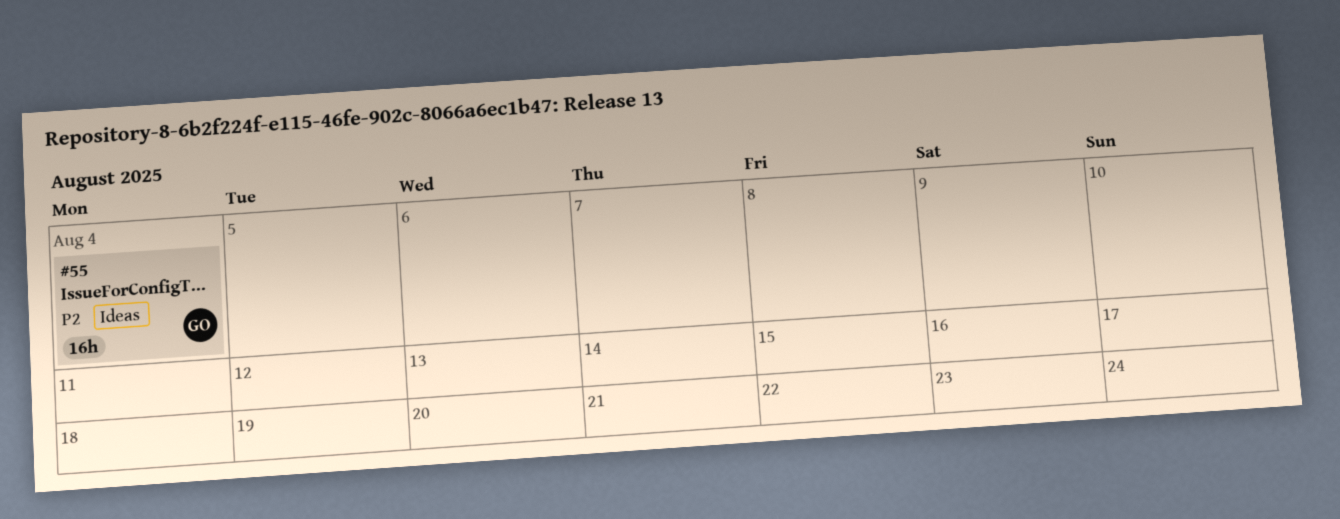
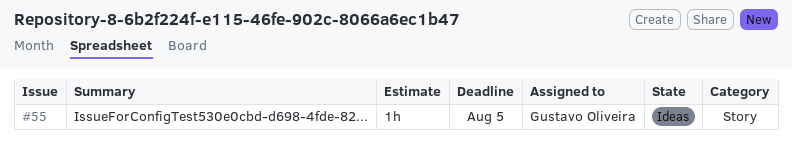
#55, estimate: 16h -> 1h
#55, due: Aug 4 -> Aug 5

